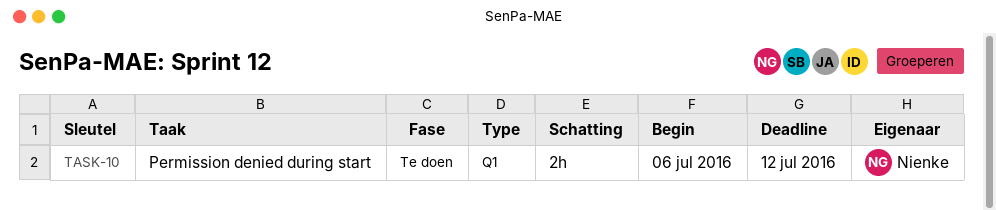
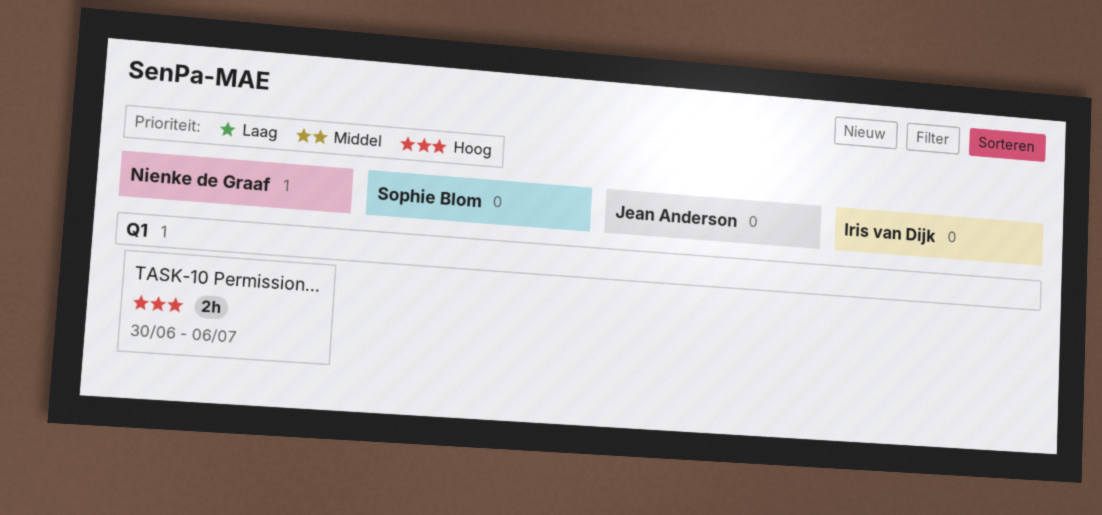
TASK-10, start: Jul 6 -> Jun 30
TASK-10, due: Jul 12 -> Jul 6

